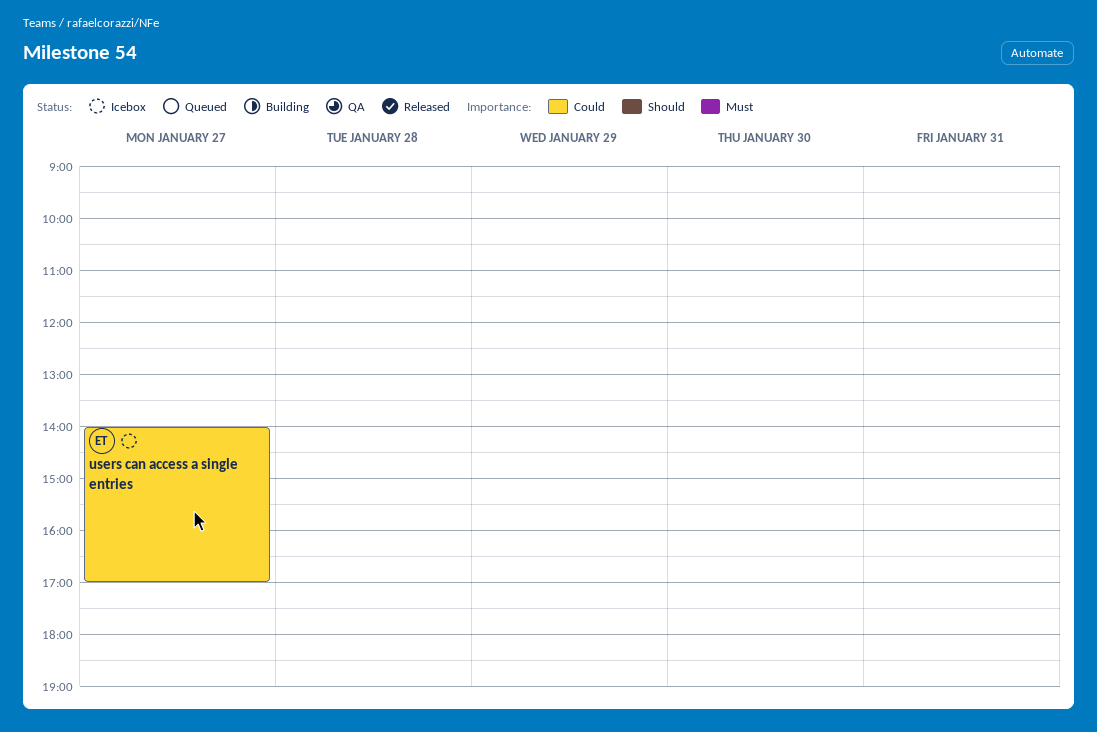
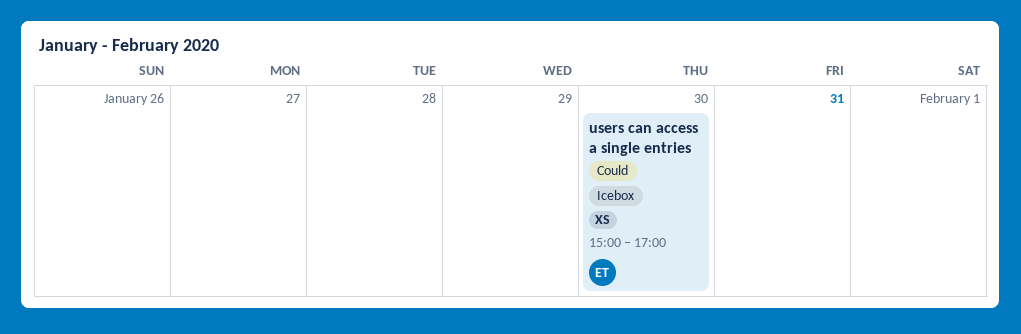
users can access a single entries, day: Jan 27 -> Jan 30
users can access a single entries, begins: 14:00 -> 15:00

